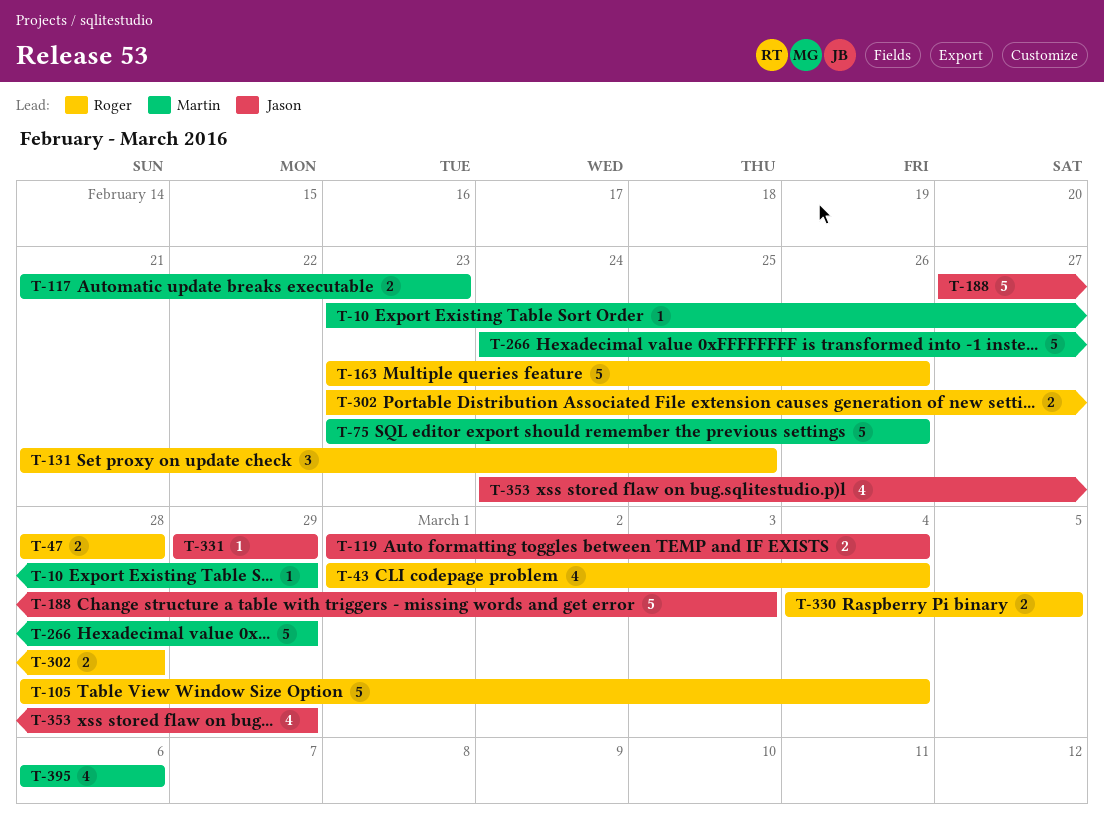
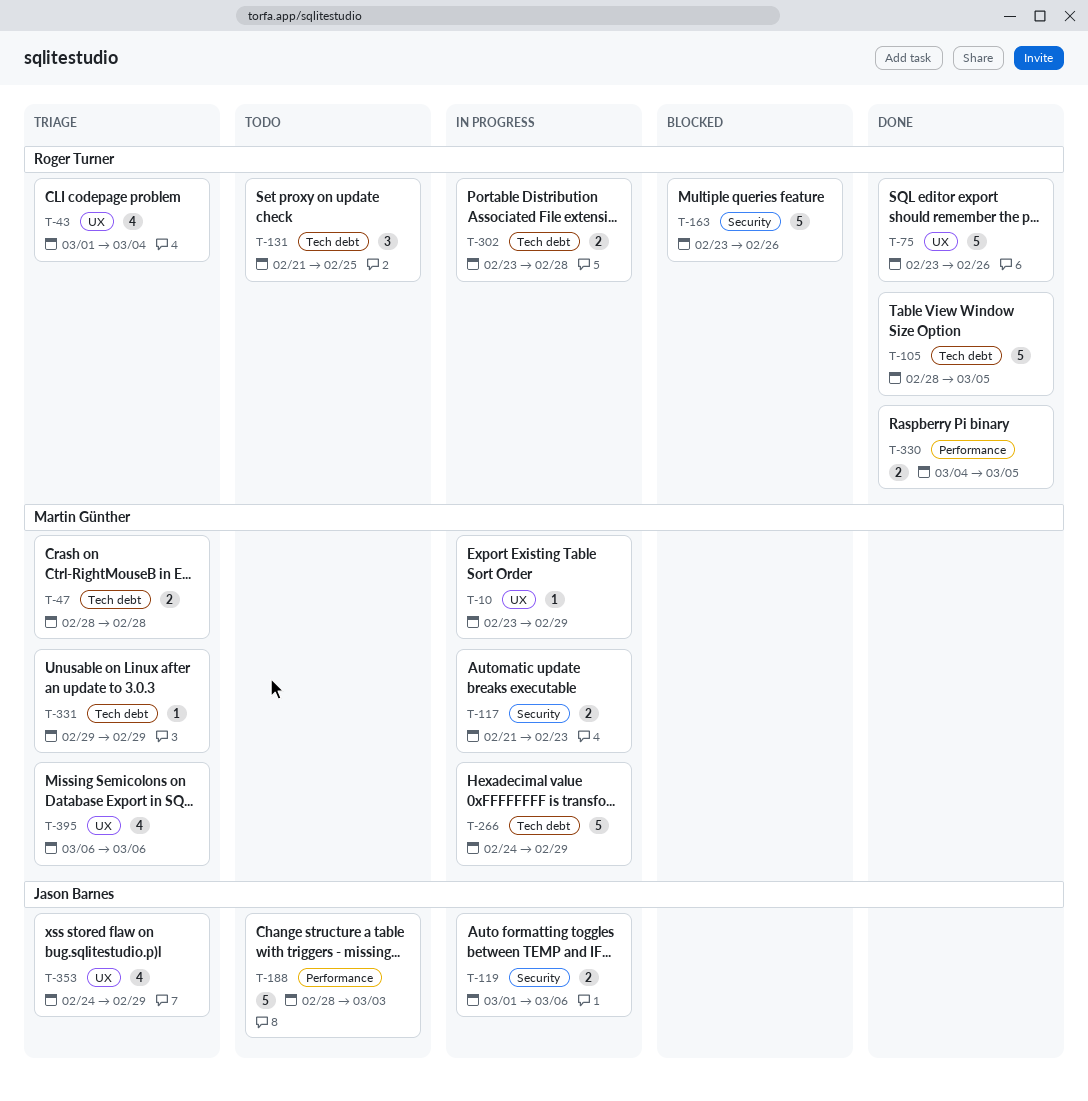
T-47, owner: Roger Turner -> Martin Günther
T-75, owner: Martin Günther -> Roger Turner
T-105, due: Mar 4 -> Mar 5
T-119, due: Mar 4 -> Mar 6
T-188, start: Feb 27 -> Feb 28
T-331, owner: Jason Barnes -> Martin Günther

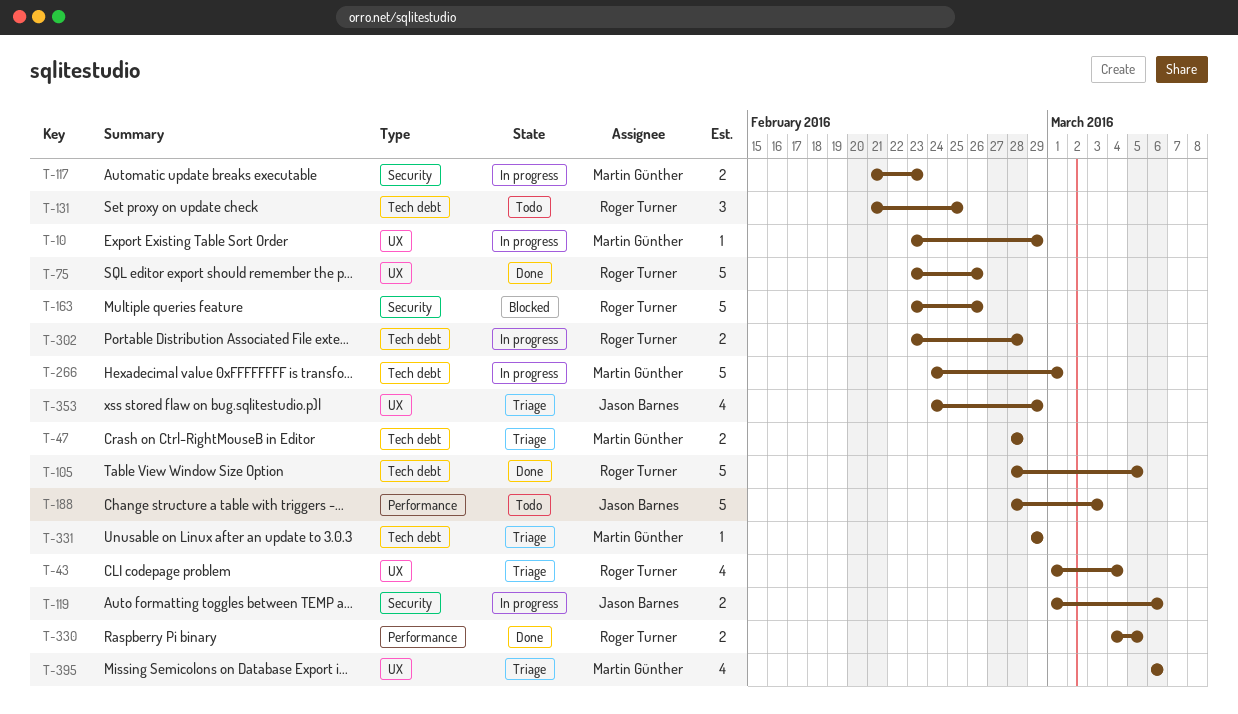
T-266, due: Feb 29 -> Mar 1

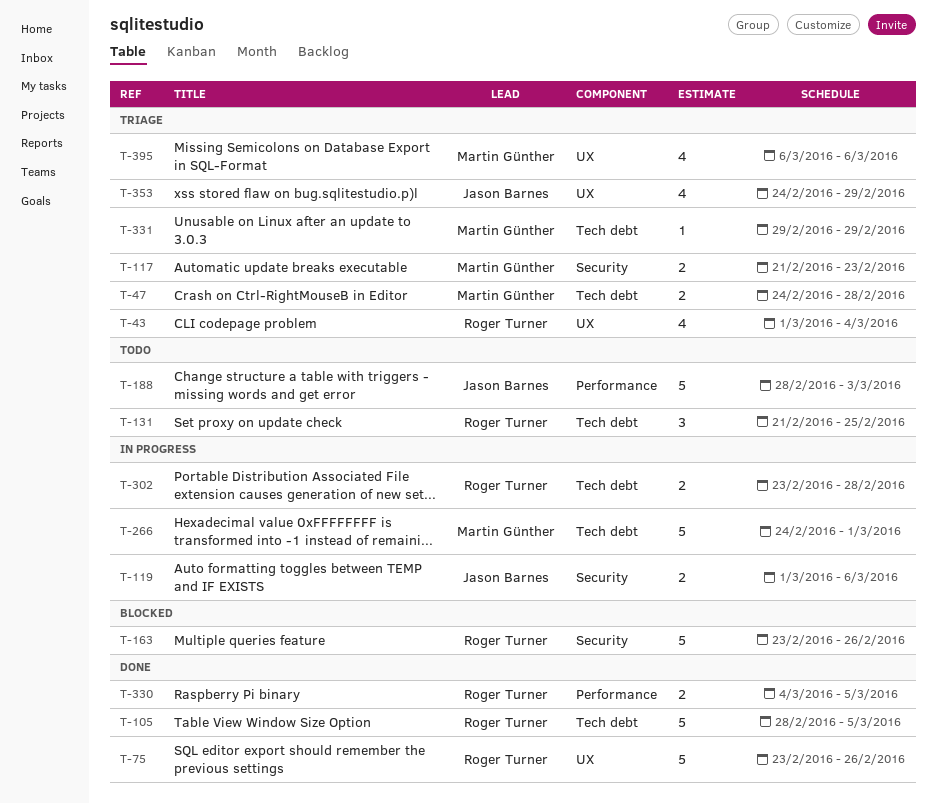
T-10: present -> none
T-47, start: Feb 28 -> Feb 24
T-117, status: In progress -> Triage

